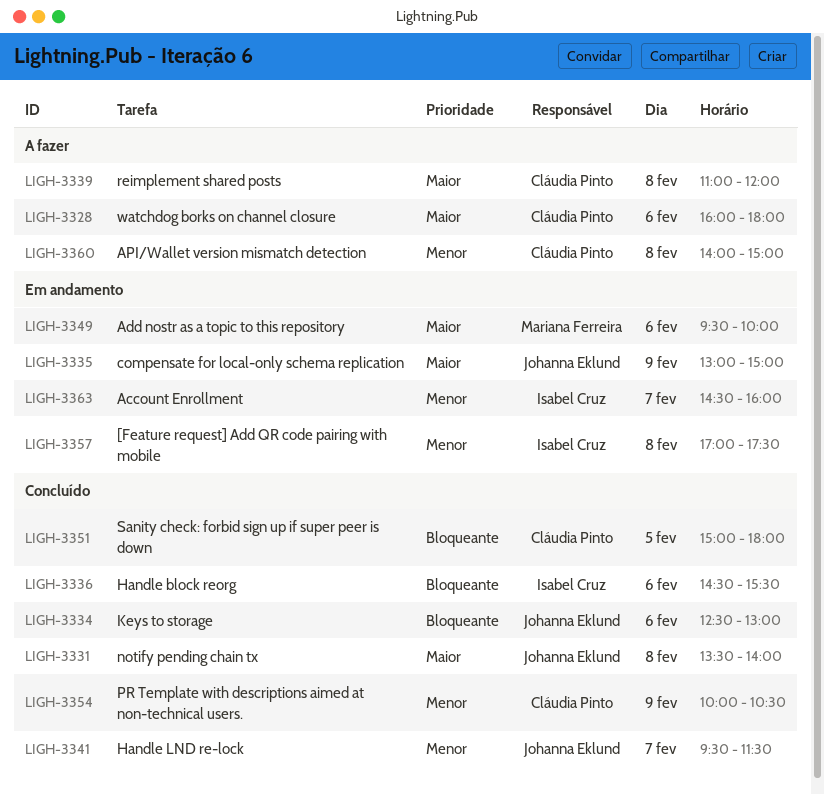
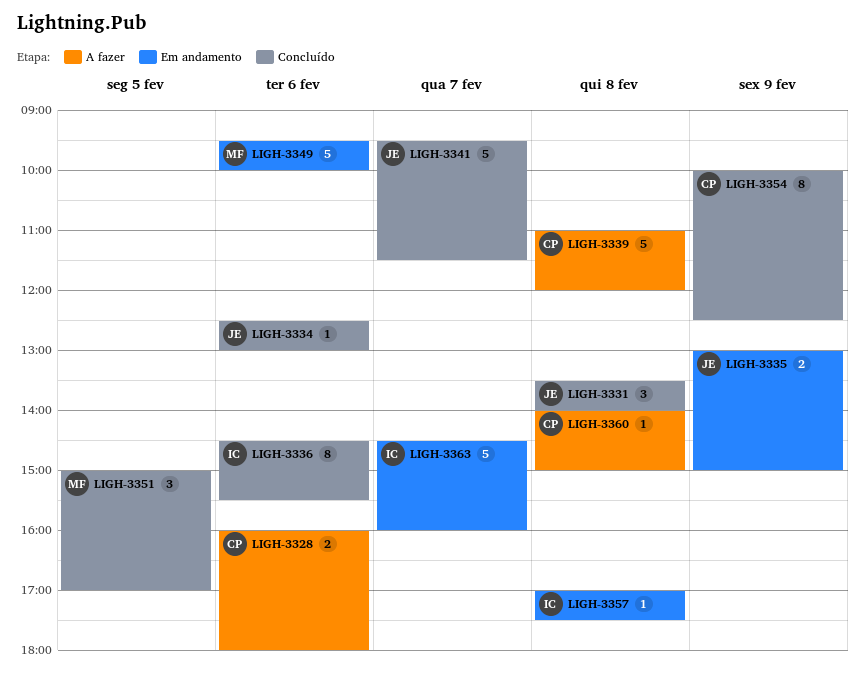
LIGH-3351, owner: Cláudia Pinto -> Mariana Ferreira
LIGH-3351, ends: 18:00 -> 17:00
LIGH-3354, ends: 10:30 -> 12:30

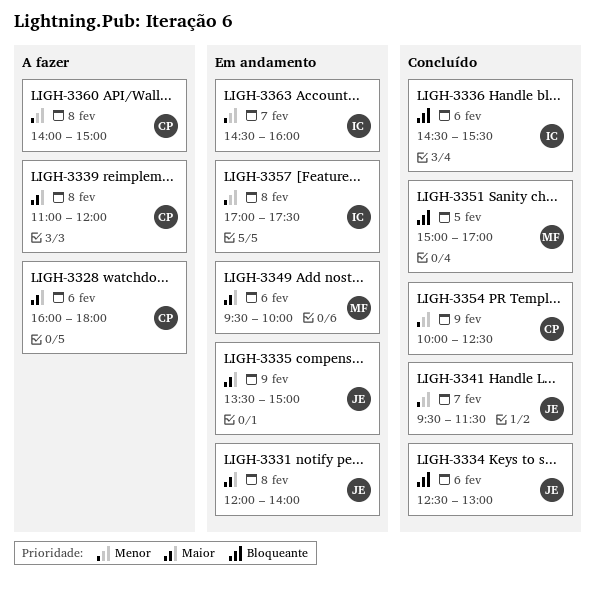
LIGH-3331, status: Concluído -> Em andamento
LIGH-3331, begins: 13:30 -> 12:00
LIGH-3335, begins: 13:00 -> 13:30

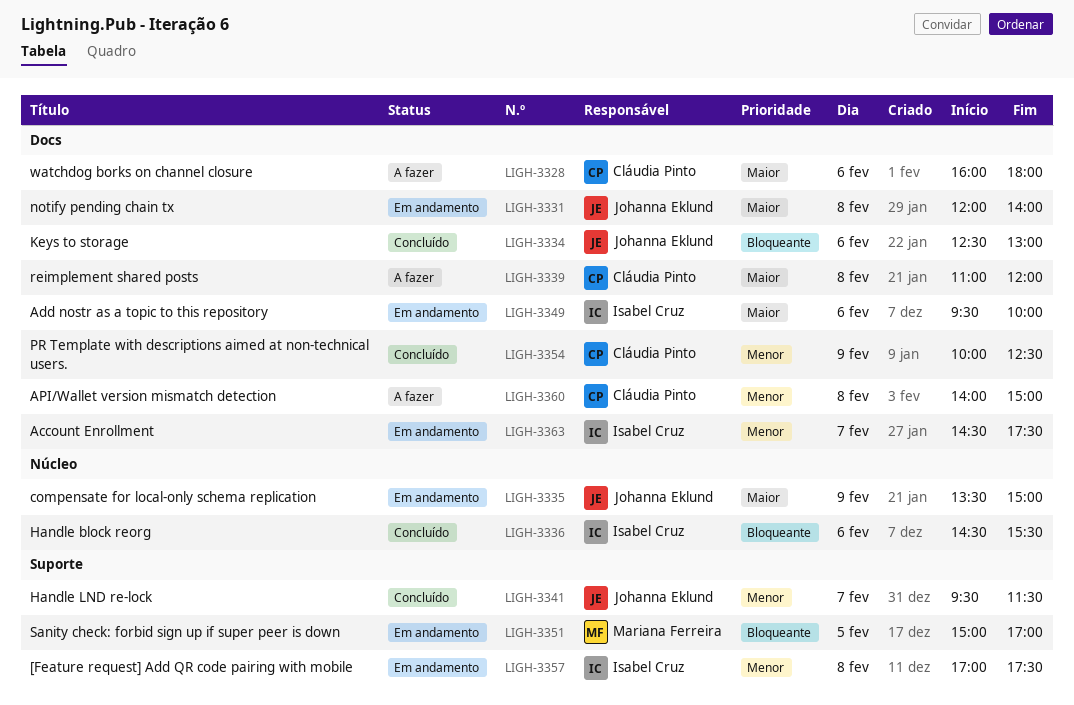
LIGH-3349, owner: Mariana Ferreira -> Isabel Cruz
LIGH-3351, status: Concluído -> Em andamento
LIGH-3363, ends: 16:00 -> 17:30

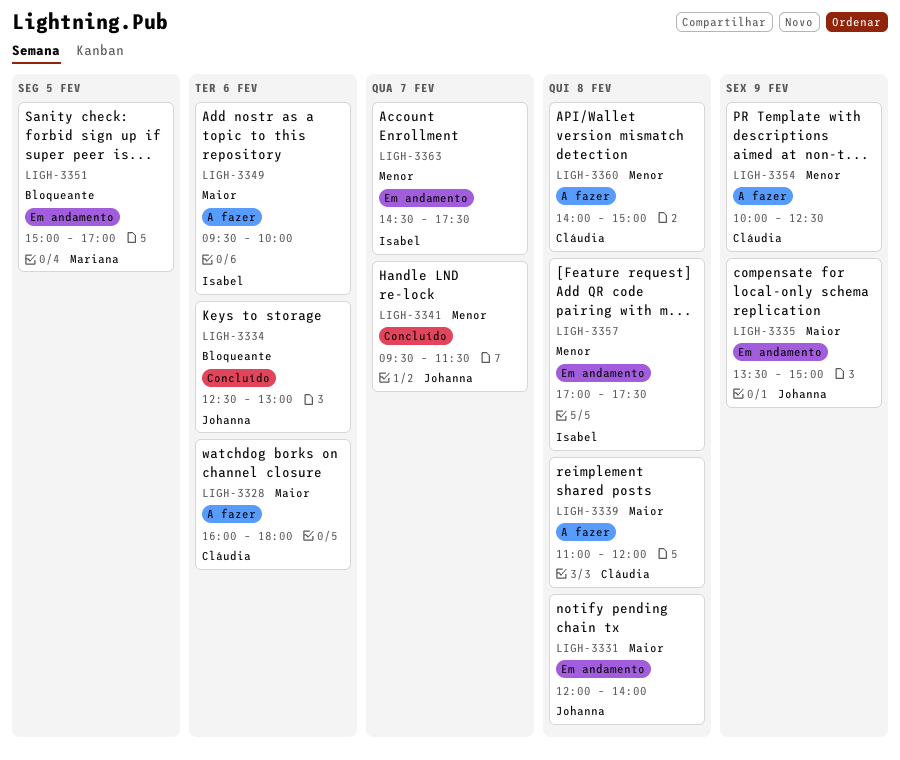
LIGH-3336: present -> none
LIGH-3349, status: Em andamento -> A fazer
LIGH-3354, status: Concluído -> A fazer

